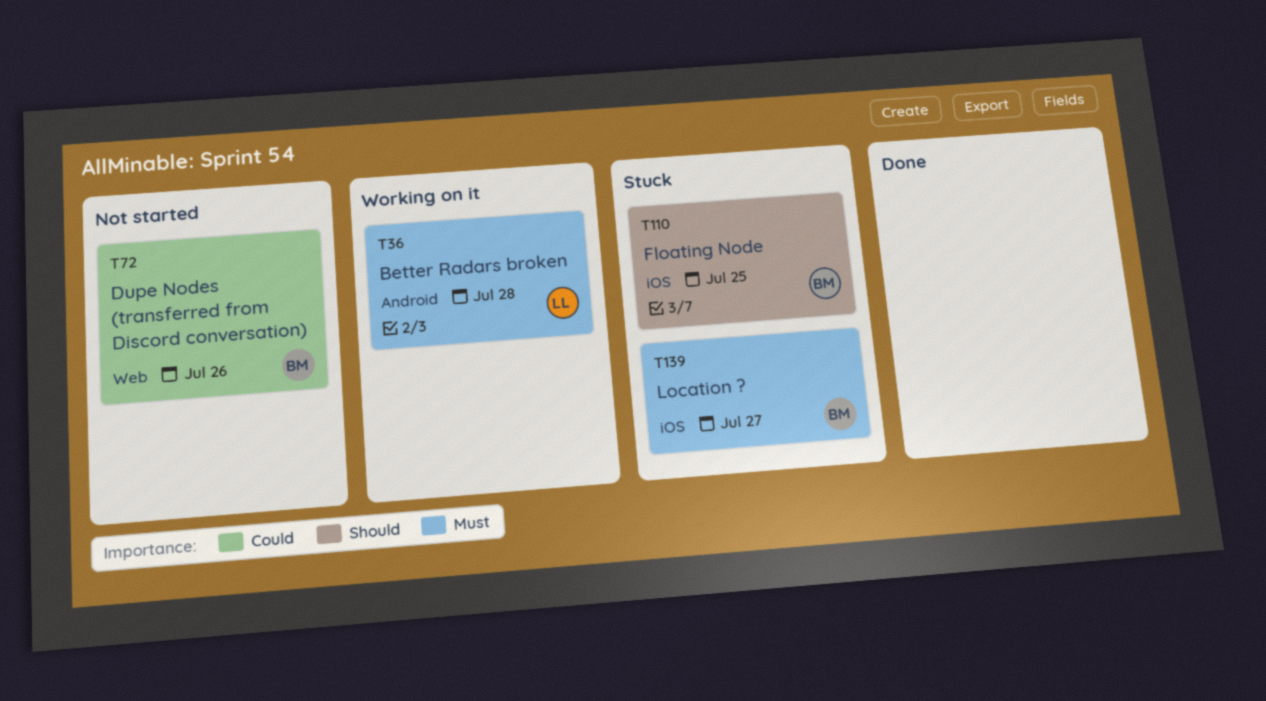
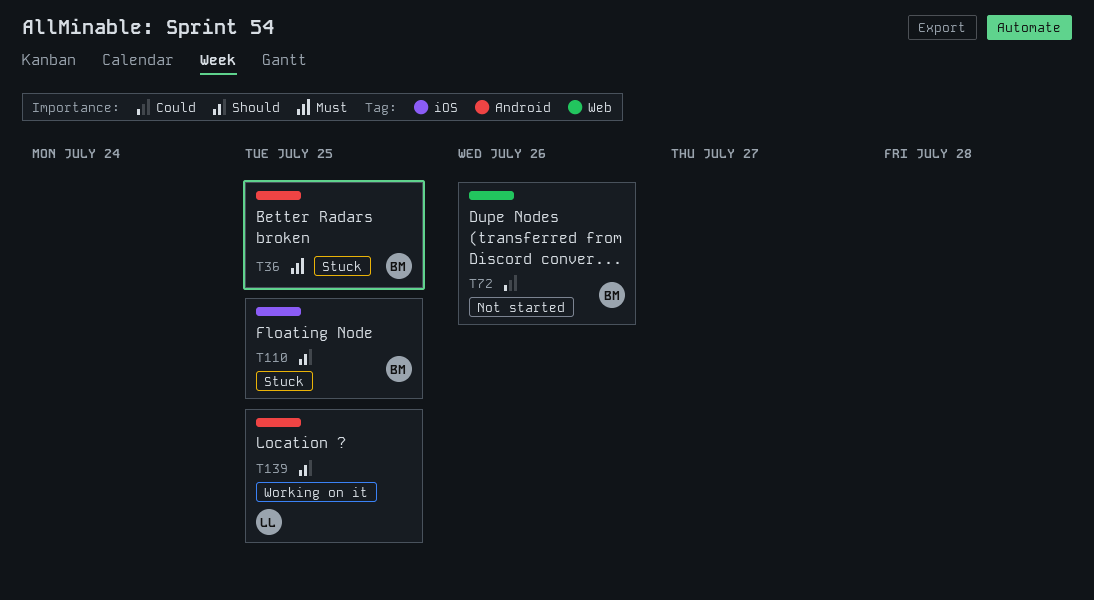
T36, status: Working on it -> Stuck
T36, owner: LL -> BM
T36, due: Jul 28 -> Jul 25
T139, status: Stuck -> Working on it
T139, owner: BM -> LL
T139, priority: Must -> Should
T139, label: iOS -> Android
T139, due: Jul 27 -> Jul 25

